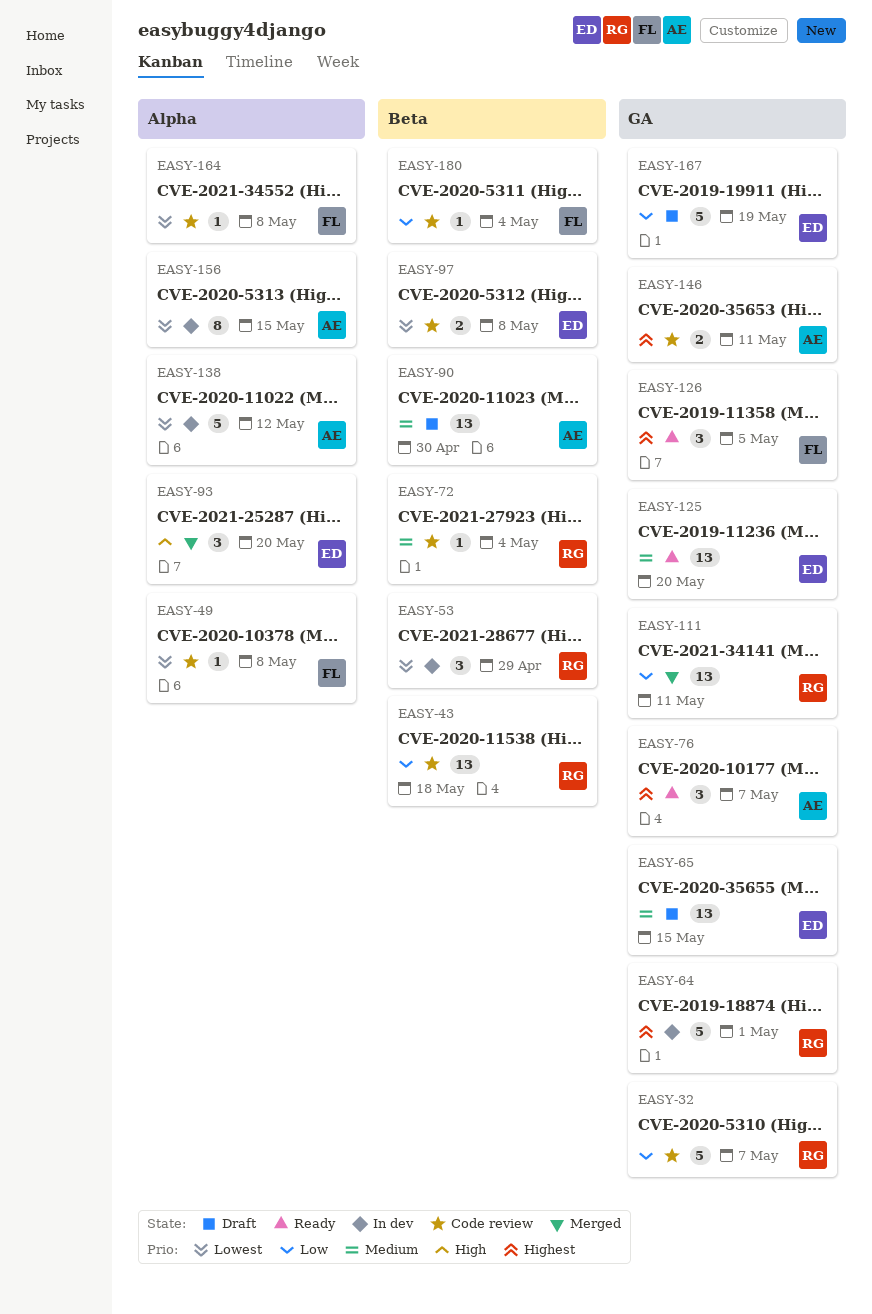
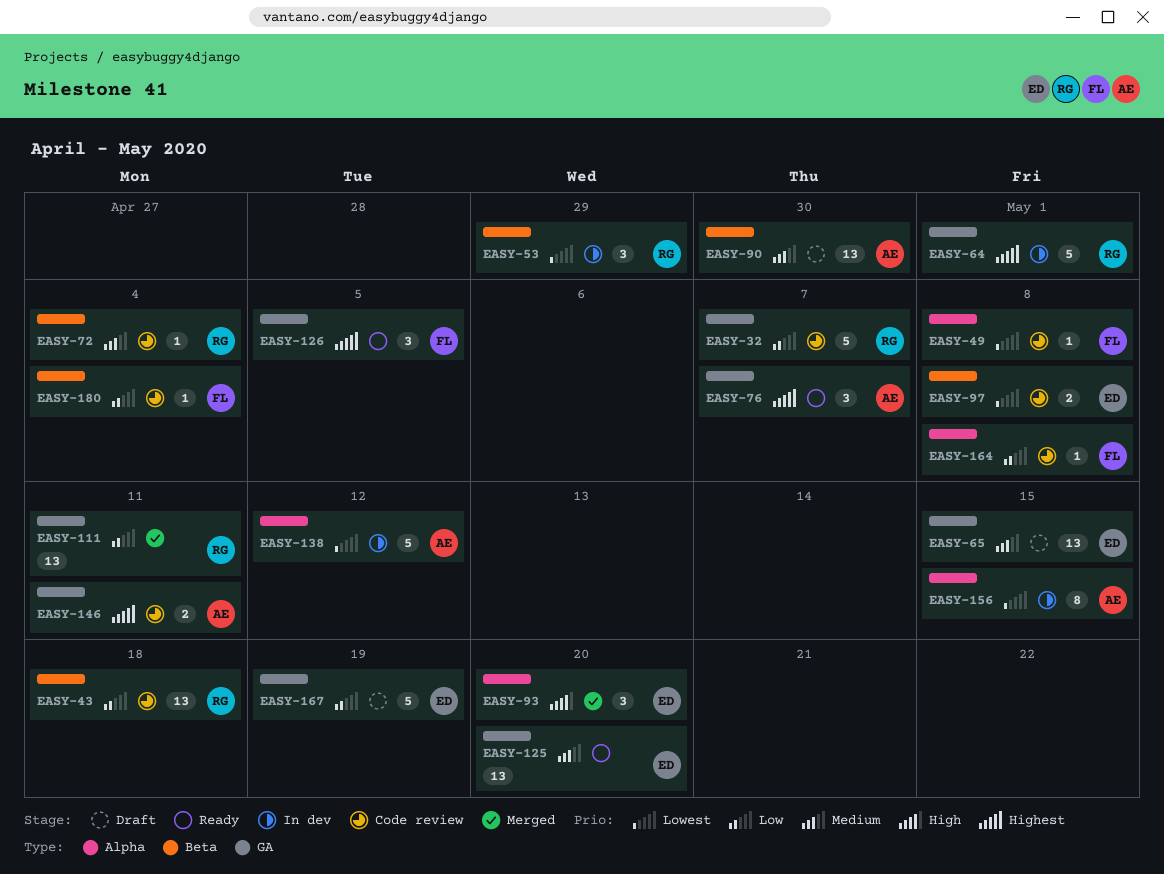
EASY-164, priority: Lowest -> Low

